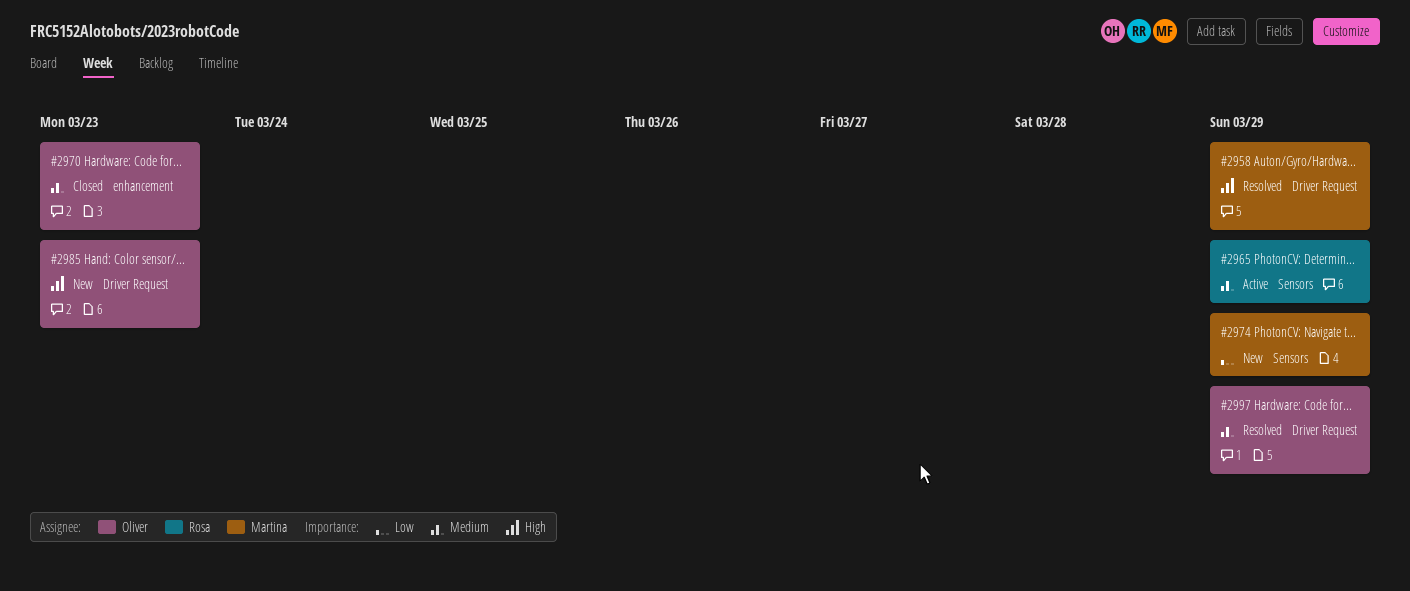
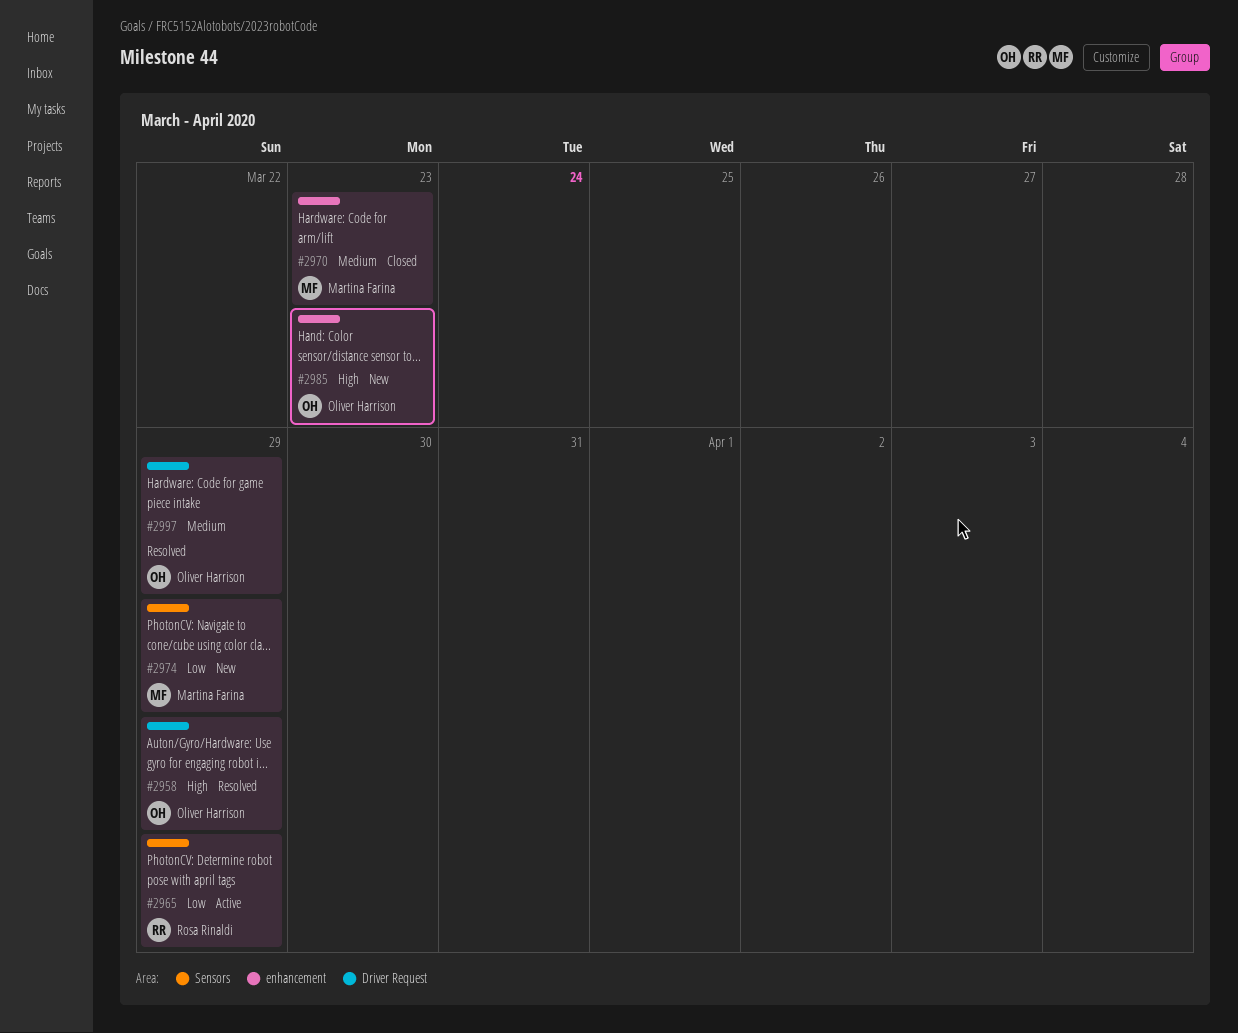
#2958, owner: Martina Farina -> Oliver Harrison
#2965, priority: Medium -> Low
#2970, owner: Oliver Harrison -> Martina Farina
#2985, label: Driver Request -> enhancement

